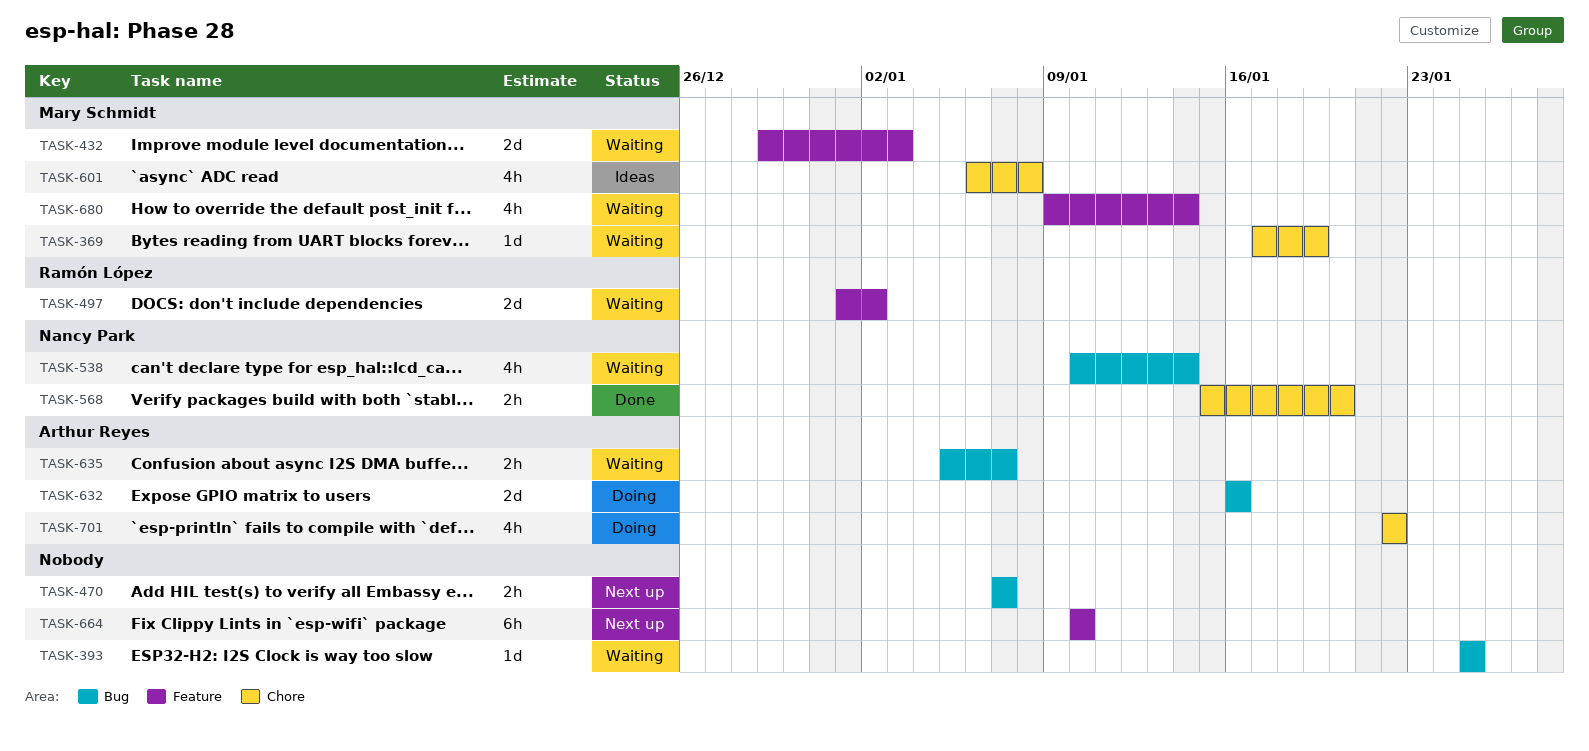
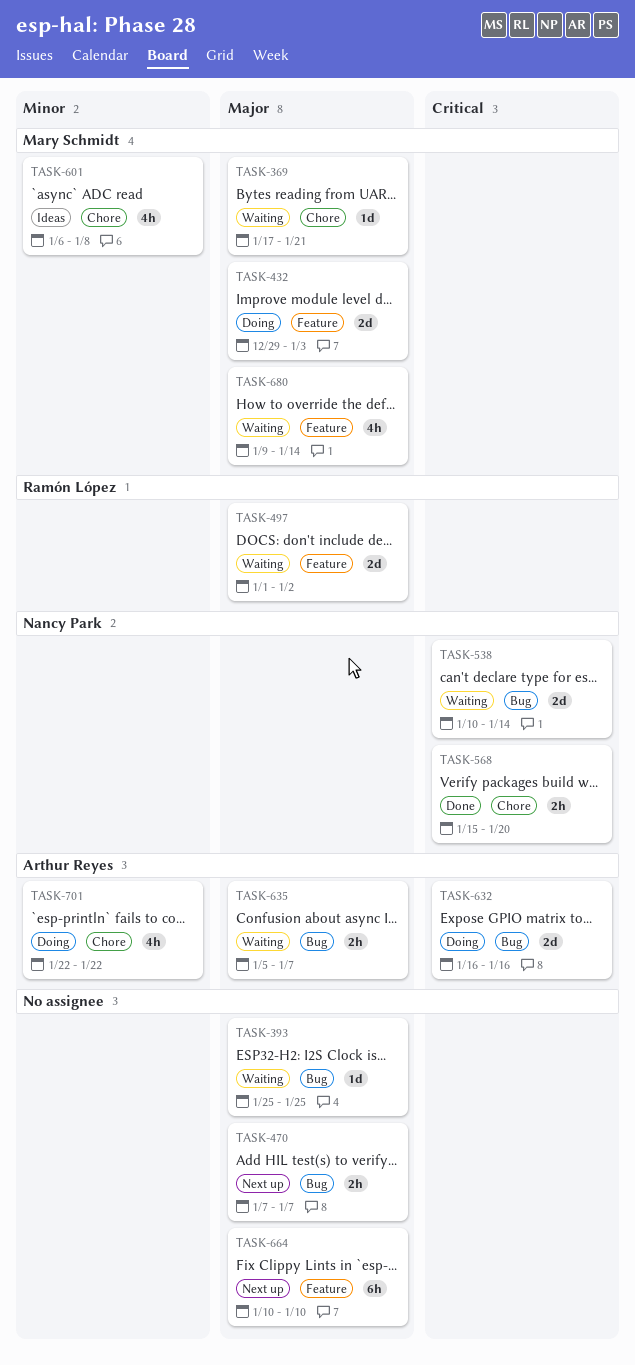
TASK-369, due: Jan 19 -> Jan 21
TASK-432, status: Waiting -> Doing
TASK-538, estimate: 4h -> 2d

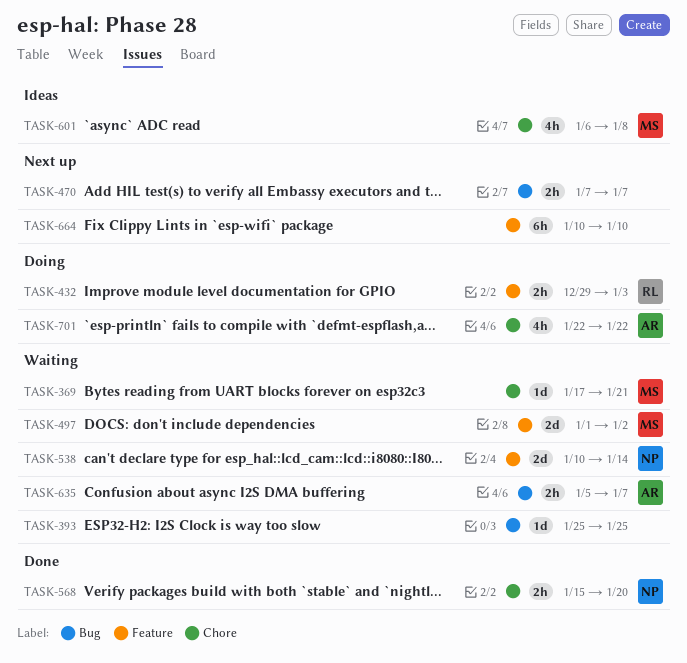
TASK-432, owner: Mary Schmidt -> Ramón López
TASK-432, estimate: 2d -> 2h
TASK-497, owner: Ramón López -> Mary Schmidt
TASK-538, label: Bug -> Feature
TASK-632: present -> none
TASK-680: present -> none

